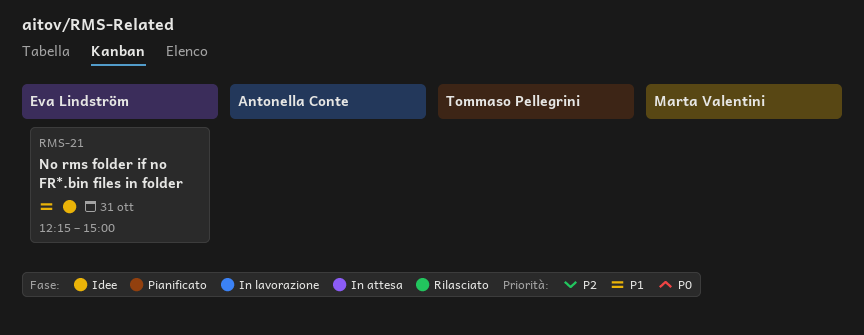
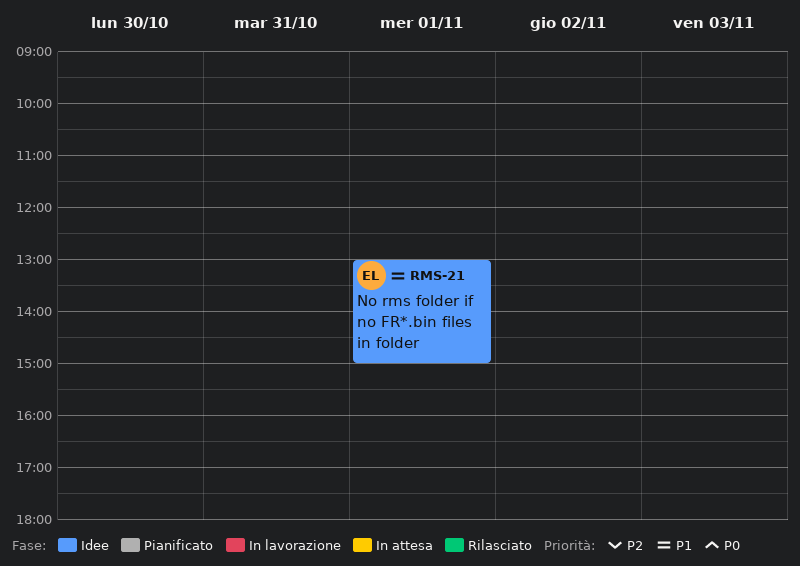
RMS-21, day: Oct 31 -> Nov 1
RMS-21, begins: 12:15 -> 13:00

